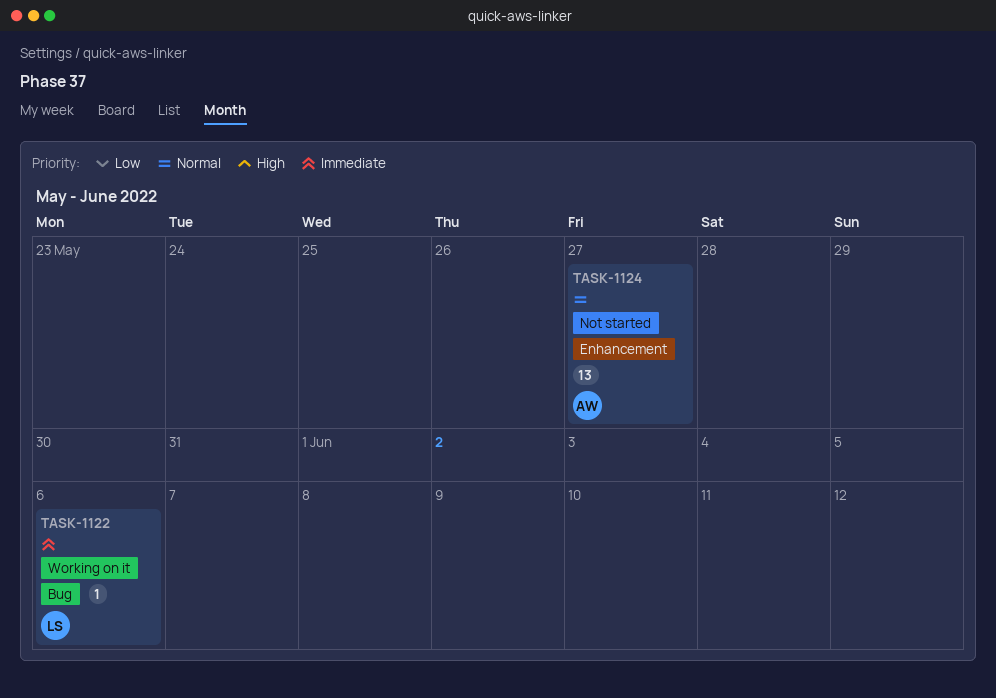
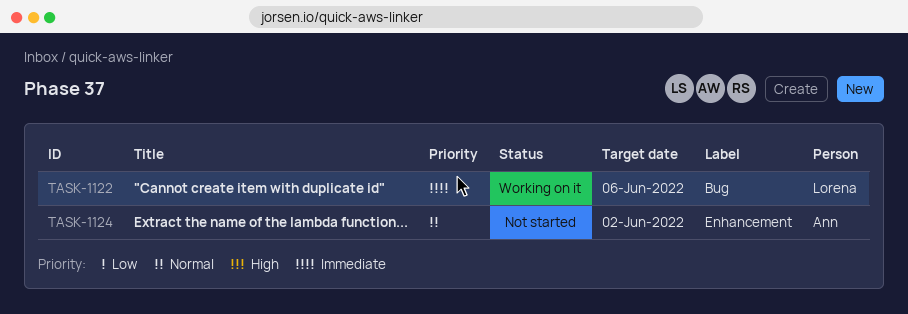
TASK-1124, due: May 27 -> Jun 2

